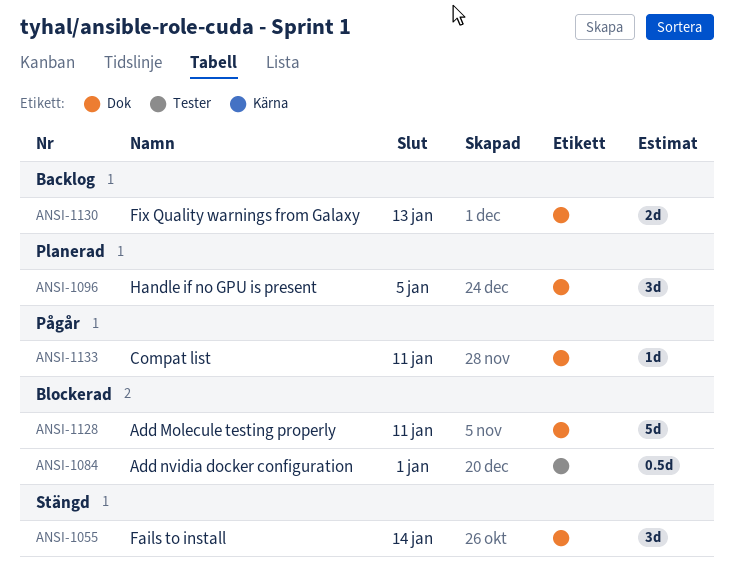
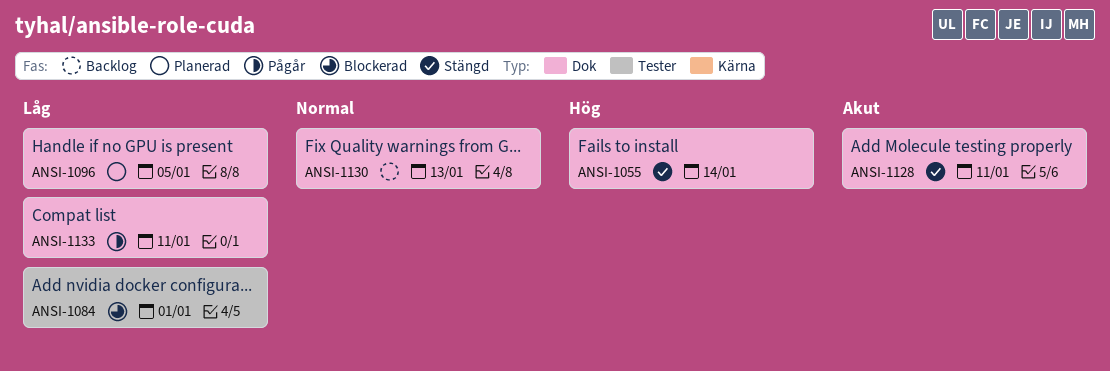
ANSI-1128, status: Blockerad -> Stängd

